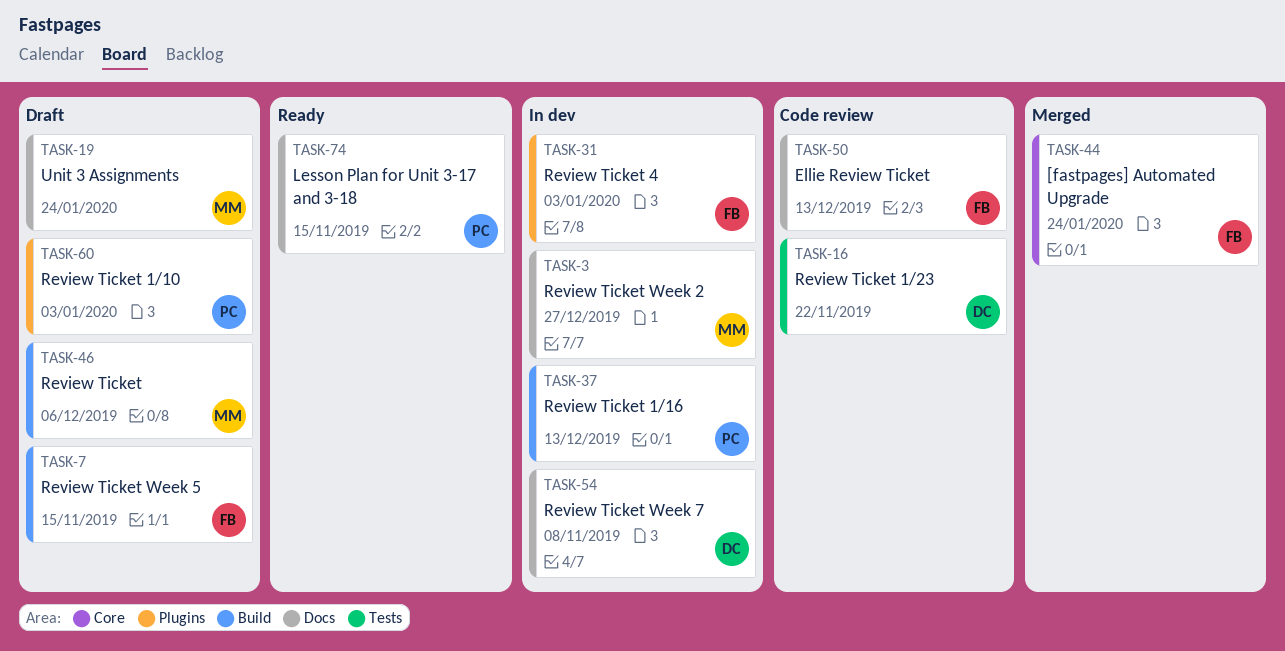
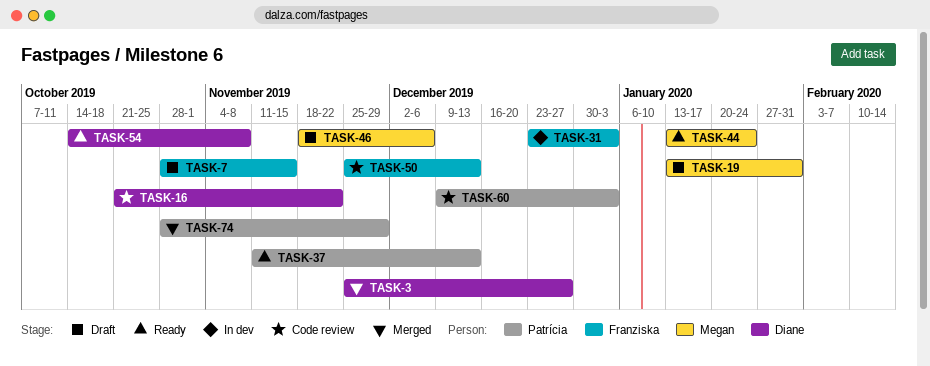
TASK-3, status: In dev -> Merged
TASK-3, owner: Megan -> Diane
TASK-19, due: Jan 24 -> Jan 31
TASK-37, status: In dev -> Ready
TASK-44, status: Merged -> Ready
TASK-44, owner: Franziska -> Megan
TASK-54, status: In dev -> Ready
TASK-60, status: Draft -> Code review
TASK-74, status: Ready -> Merged
TASK-74, due: Nov 15 -> Nov 29

